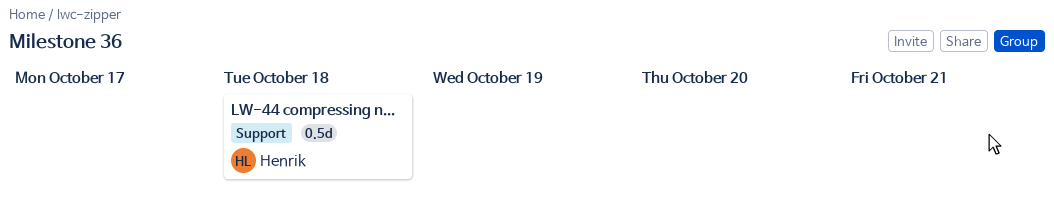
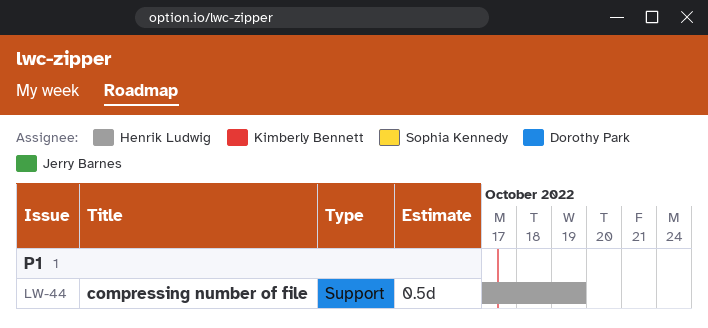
LW-44, due: Oct 18 -> Oct 19

